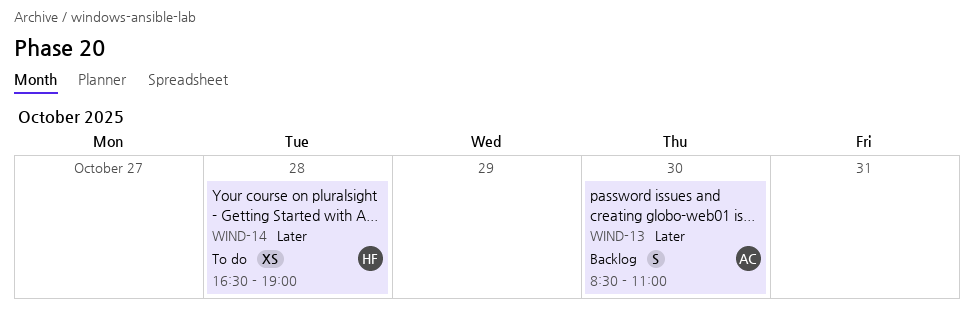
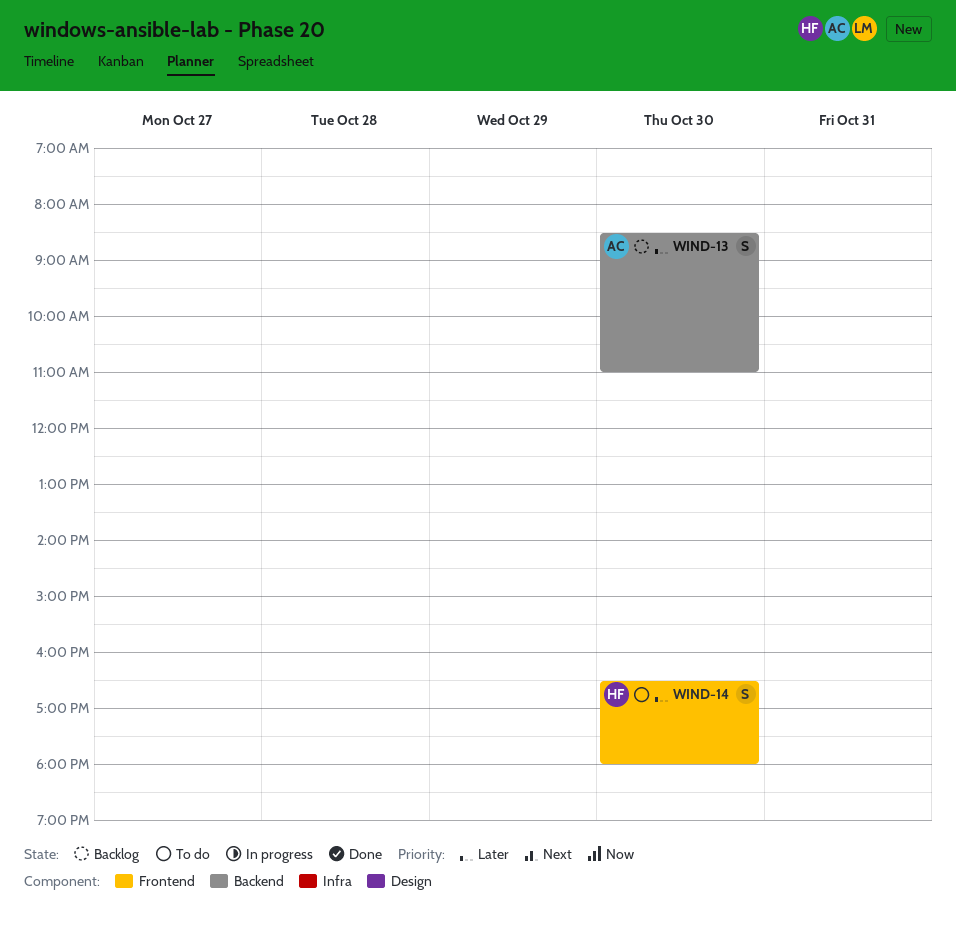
WIND-14, estimate: XS -> S
WIND-14, day: Oct 28 -> Oct 30
WIND-14, ends: 19:00 -> 18:00

